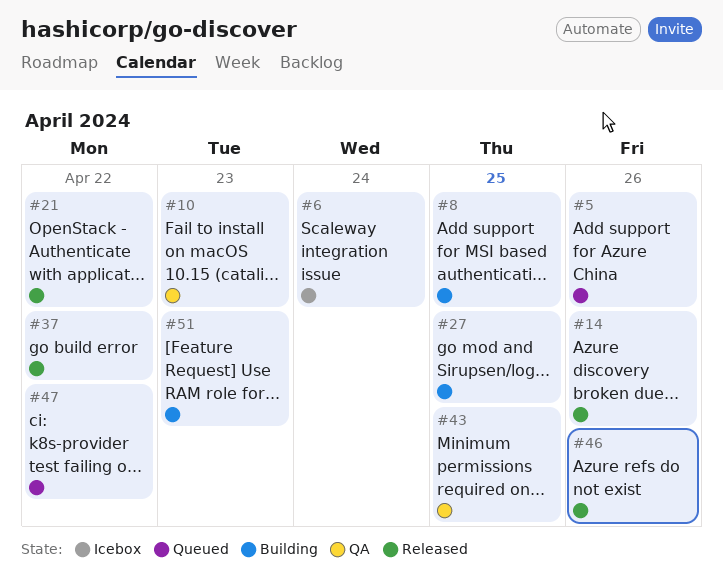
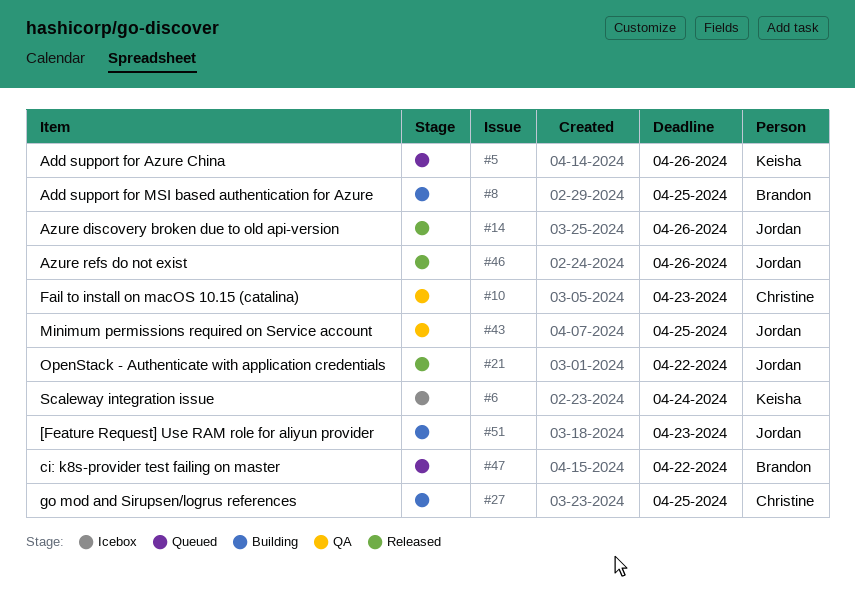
#37: present -> none

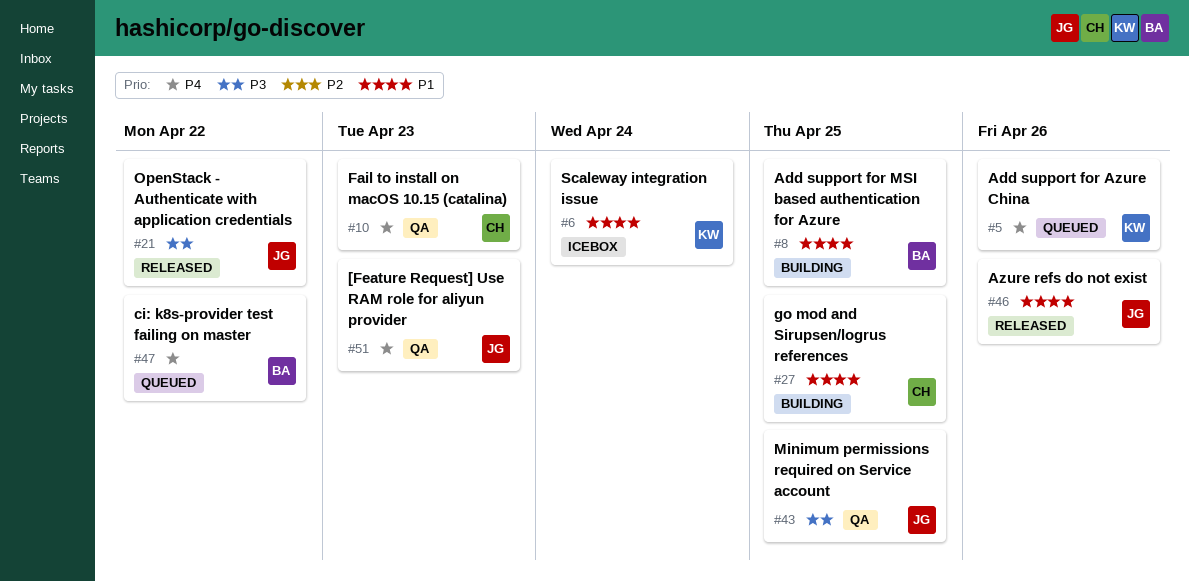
#14: present -> none
#51, status: Building -> QA

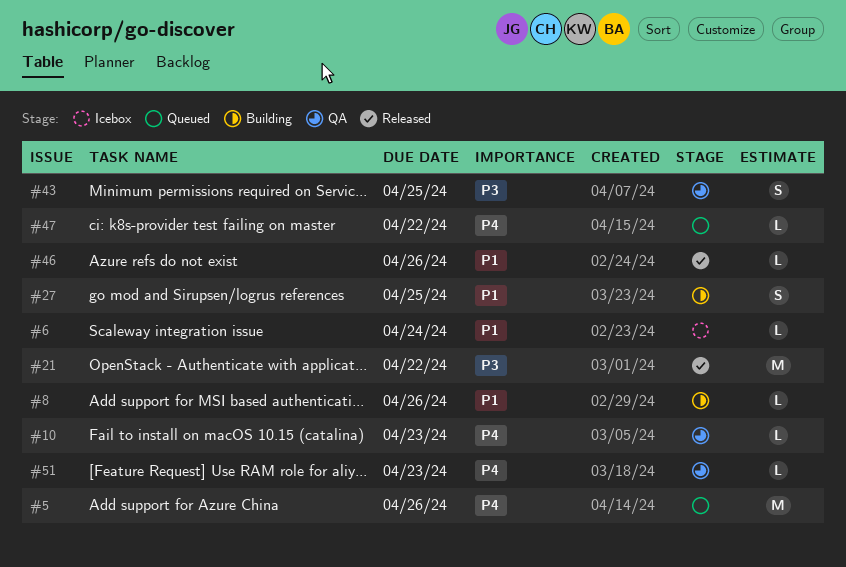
#8, due: Apr 25 -> Apr 26

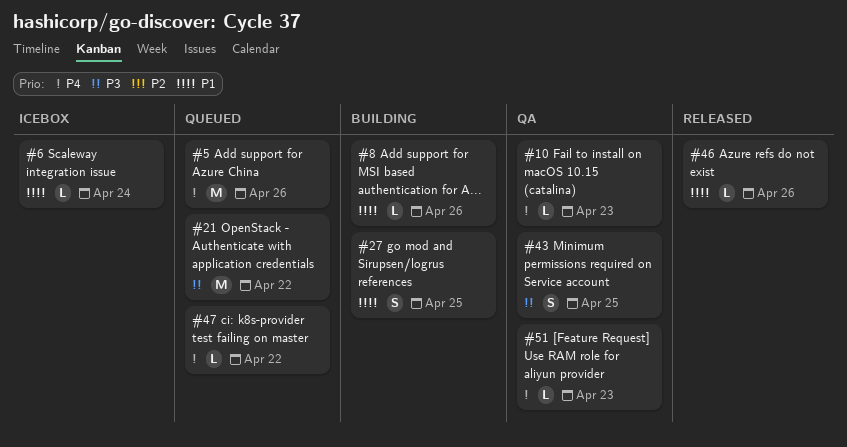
#21, status: Released -> Queued

